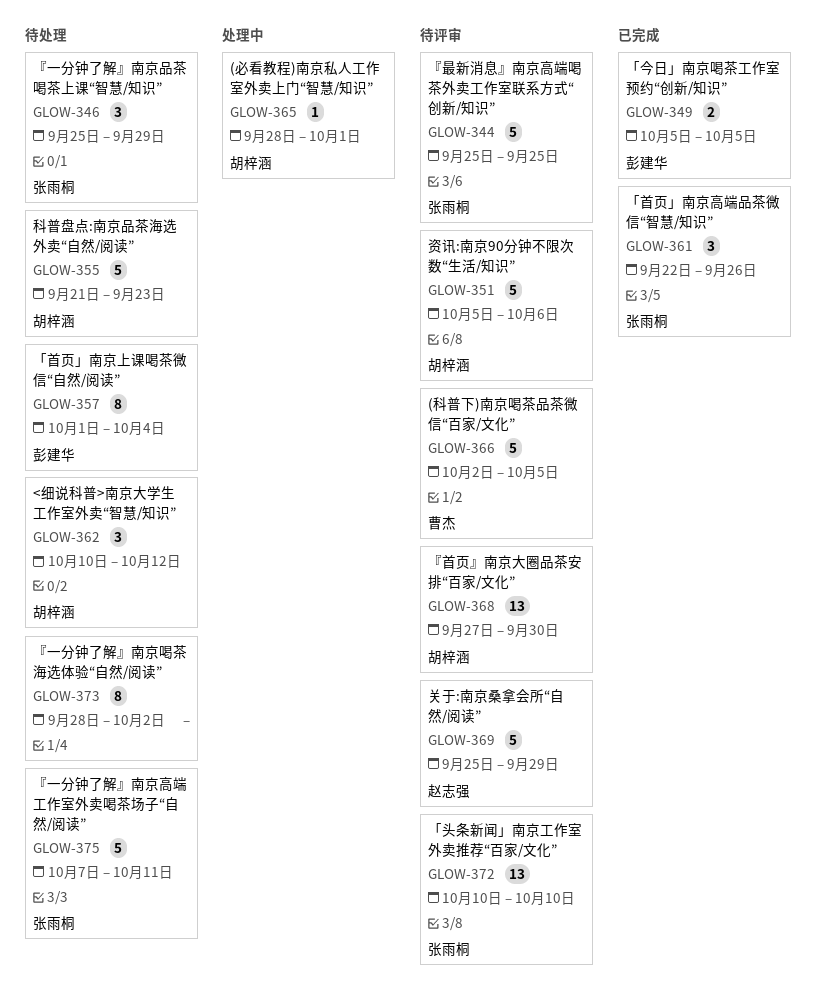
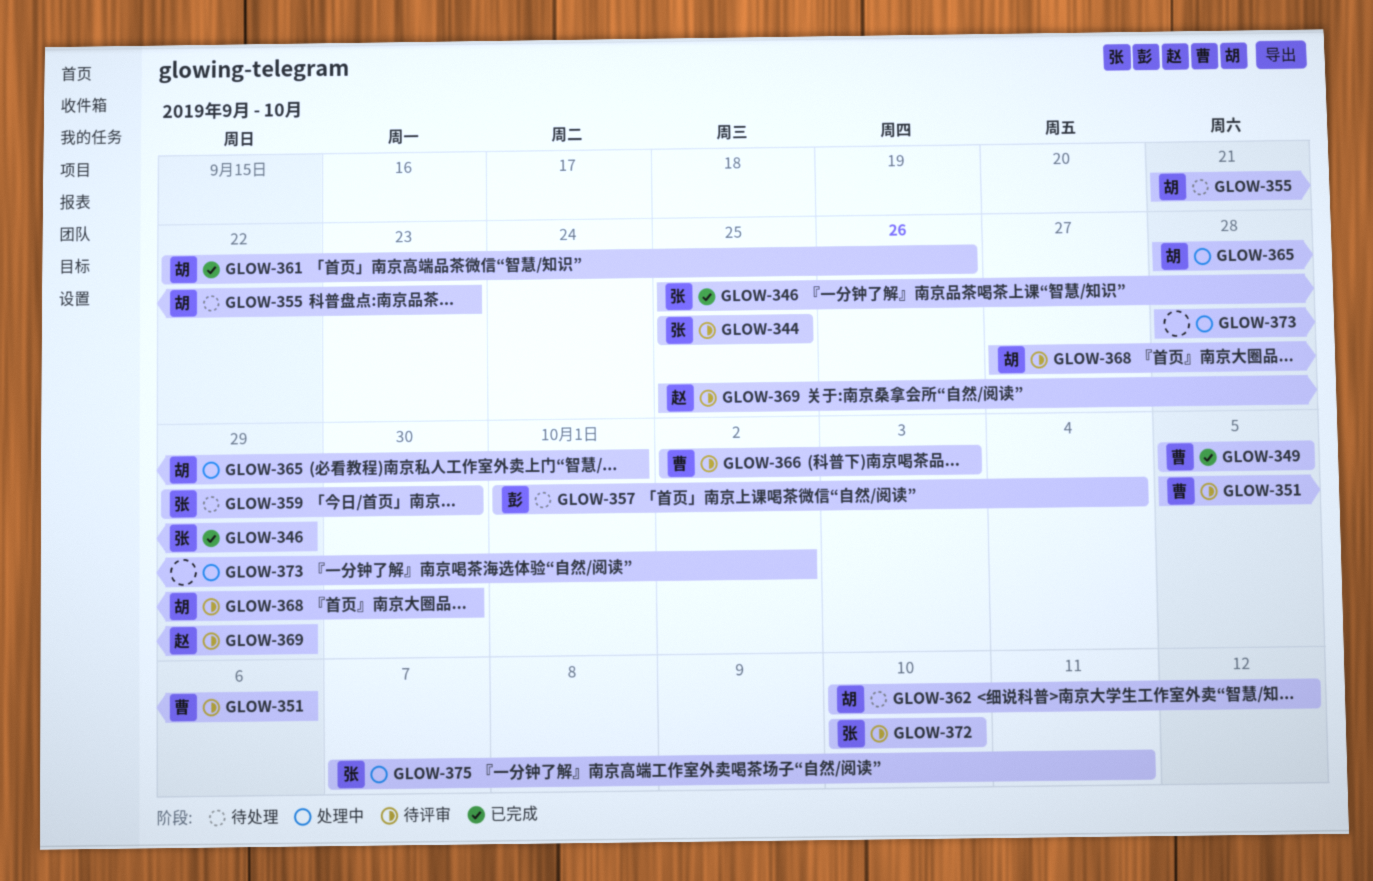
GLOW-346, status: 待处理 -> 已完成
GLOW-349, owner: 彭建华 -> 曹杰
GLOW-351, owner: 胡梓涵 -> 曹杰
GLOW-359: none -> present
GLOW-361, owner: 张雨桐 -> 胡梓涵
GLOW-366, due: Oct 5 -> Oct 3
GLOW-373, status: 待处理 -> 处理中
GLOW-375, status: 待处理 -> 处理中

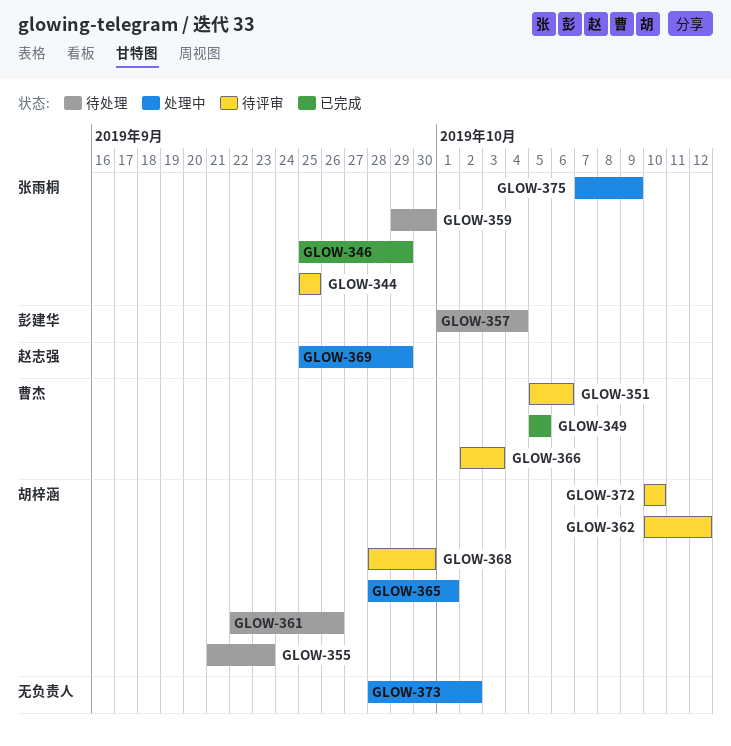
GLOW-361, status: 已完成 -> 待处理
GLOW-362, status: 待处理 -> 待评审
GLOW-368, start: Sep 27 -> Sep 28
GLOW-369, status: 待评审 -> 处理中
GLOW-372, owner: 张雨桐 -> 胡梓涵
GLOW-375, due: Oct 11 -> Oct 9

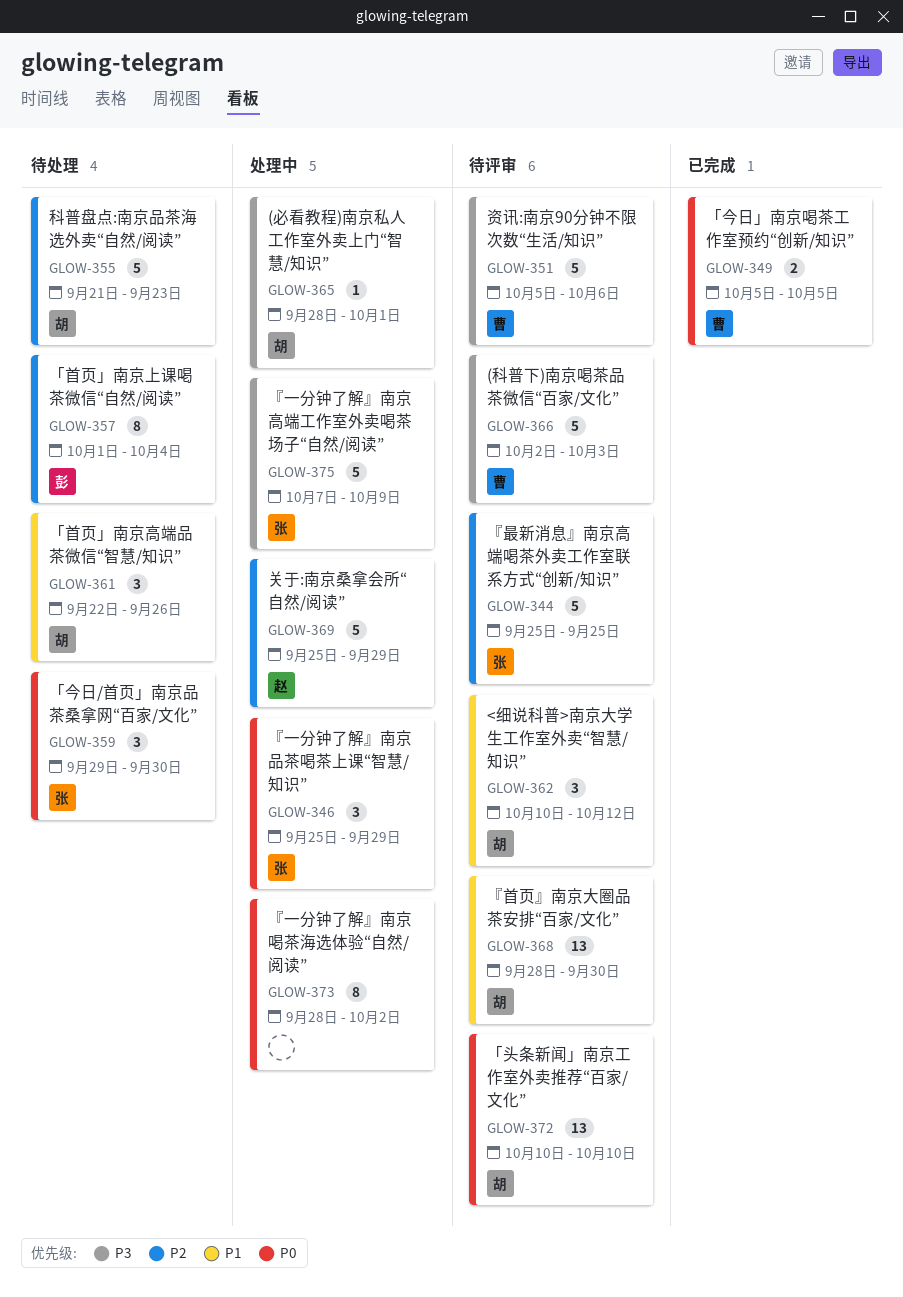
GLOW-346, status: 已完成 -> 处理中

